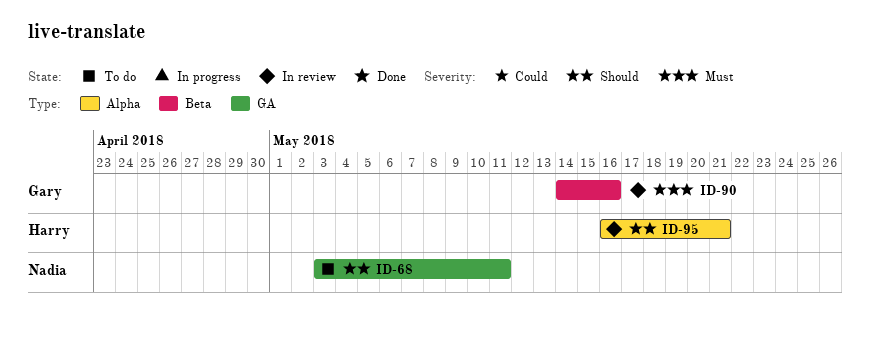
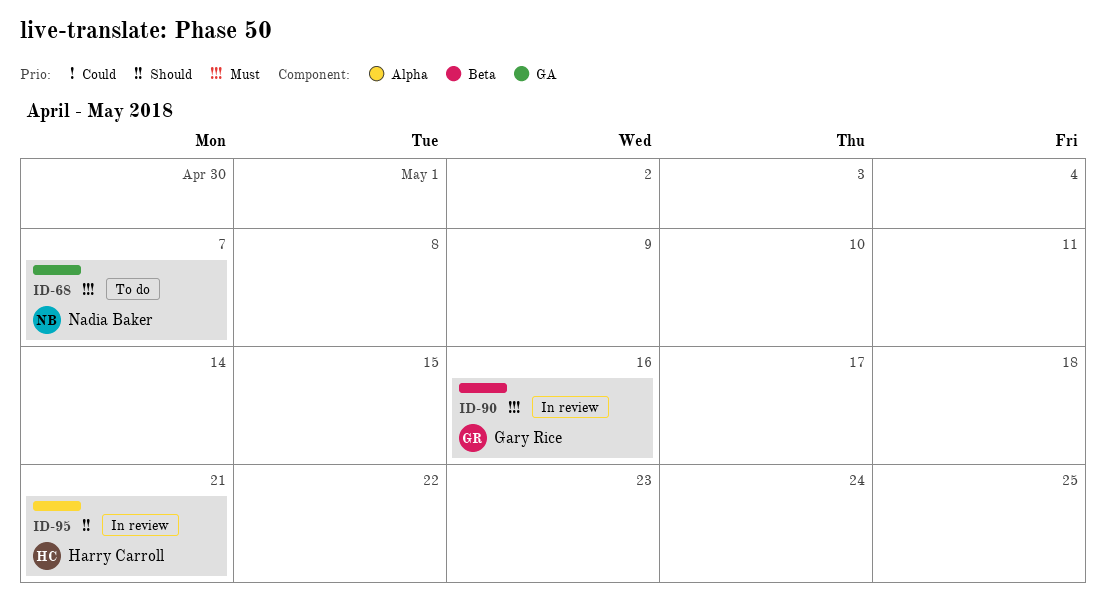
ID-68, priority: Should -> Must
ID-68, due: May 11 -> May 7

